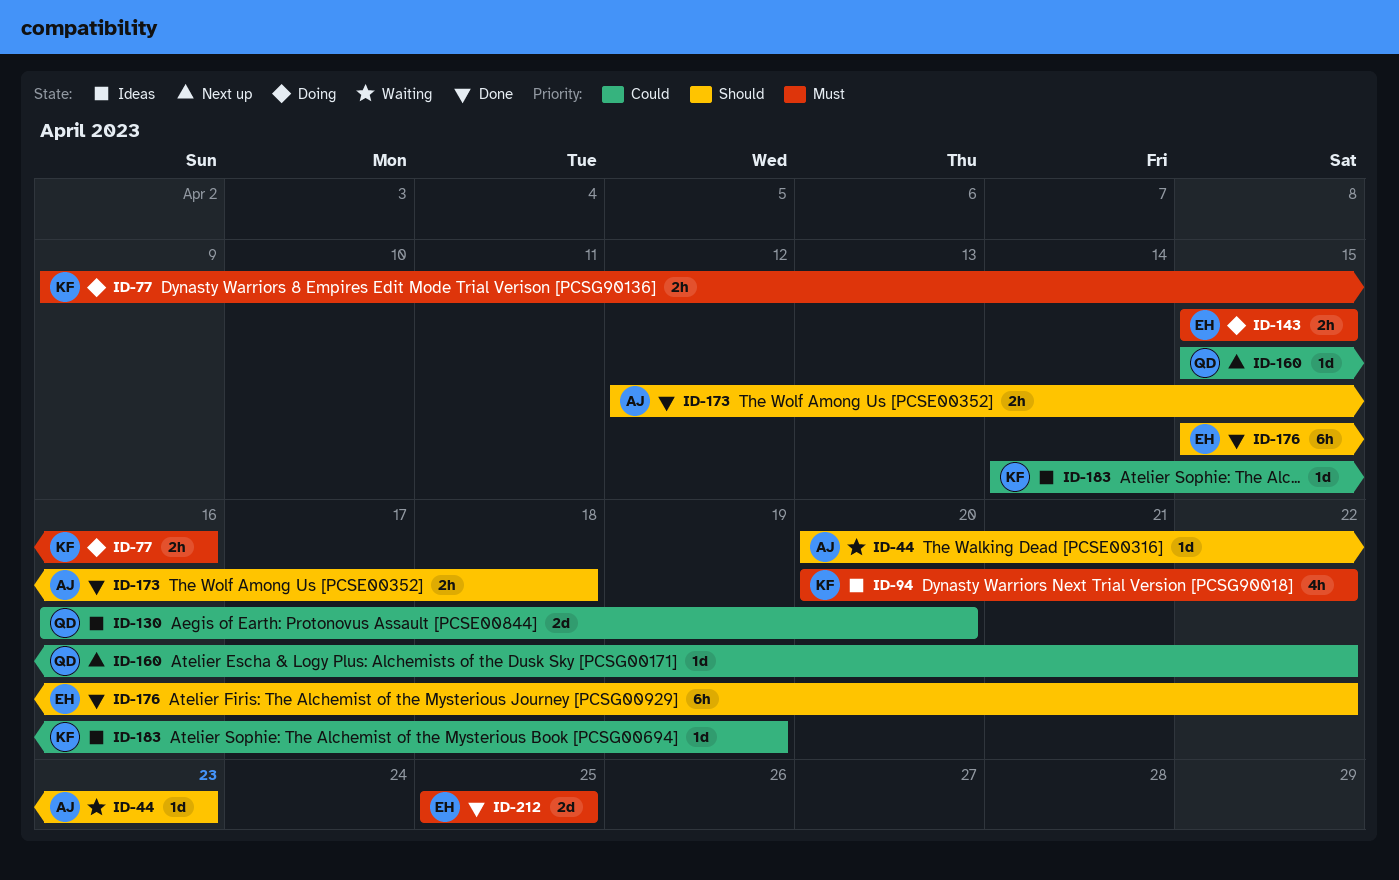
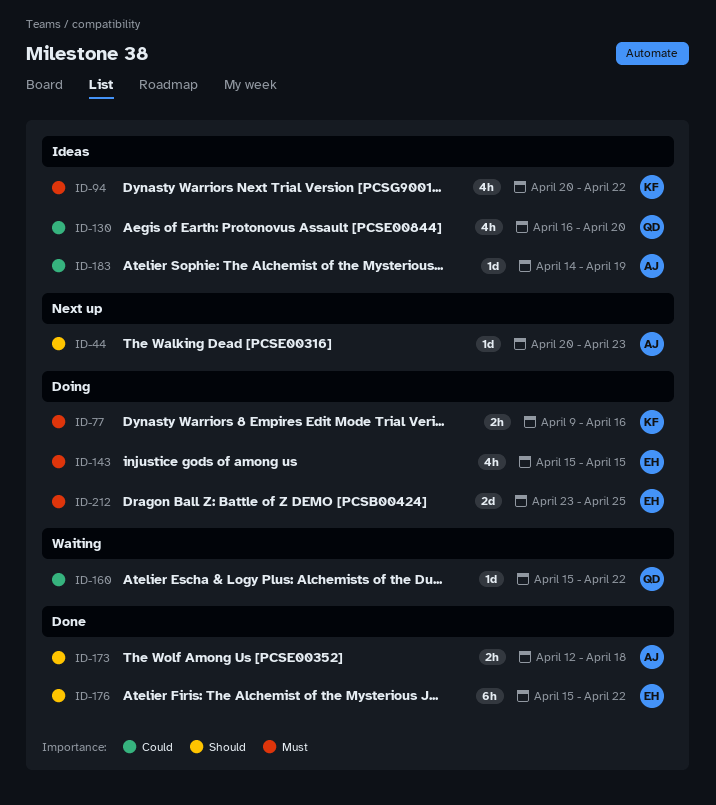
ID-44, status: Waiting -> Next up
ID-130, estimate: 2d -> 4h
ID-143, estimate: 2h -> 4h
ID-160, status: Next up -> Waiting
ID-183, owner: KF -> AJ
ID-212, status: Done -> Doing
ID-212, start: Apr 25 -> Apr 23

